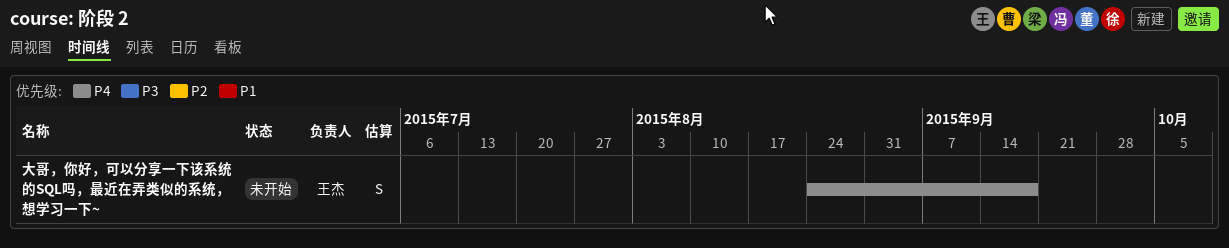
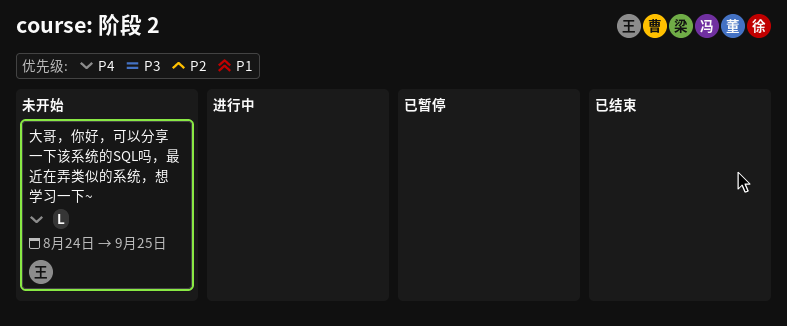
大哥，你好，可以分享一下该系统的SQL吗，最近在弄类似的系统，想学习一下~, estimate: S -> L
大哥，你好，可以分享一下该系统的SQL吗，最近在弄类似的系统，想学习一下~, due: Sep 18 -> Sep 25

